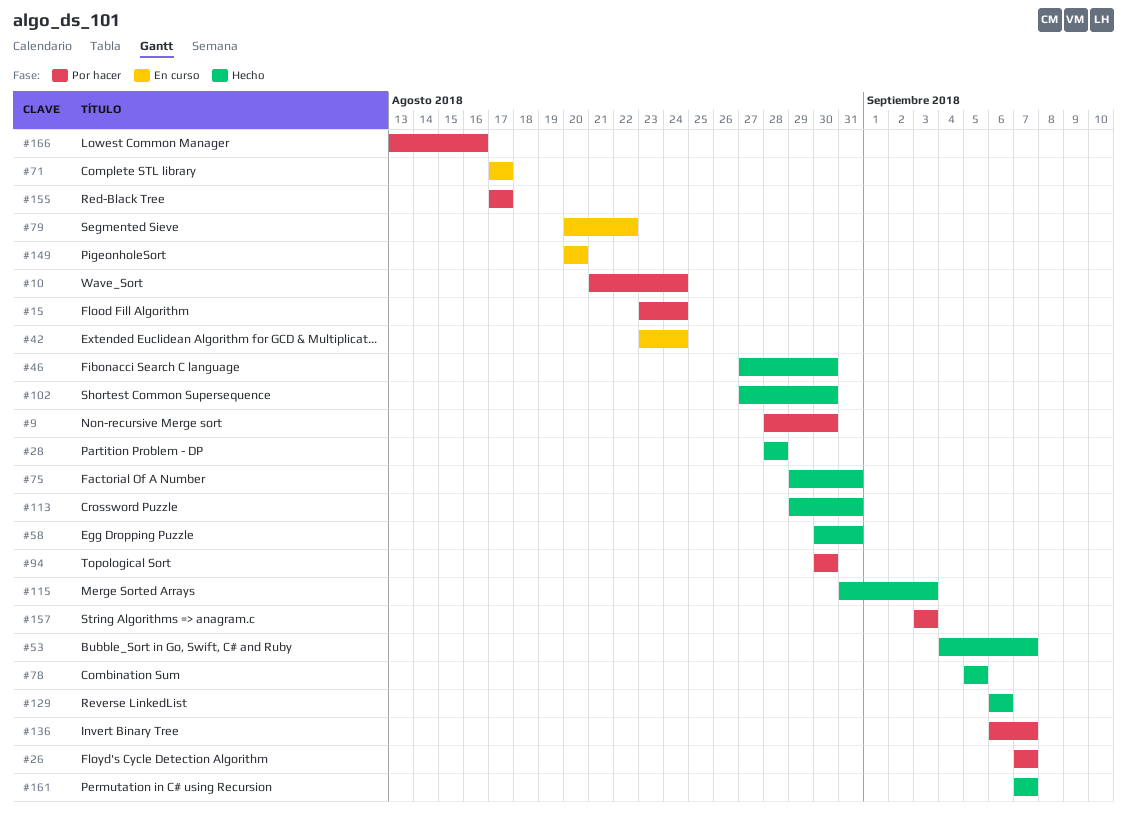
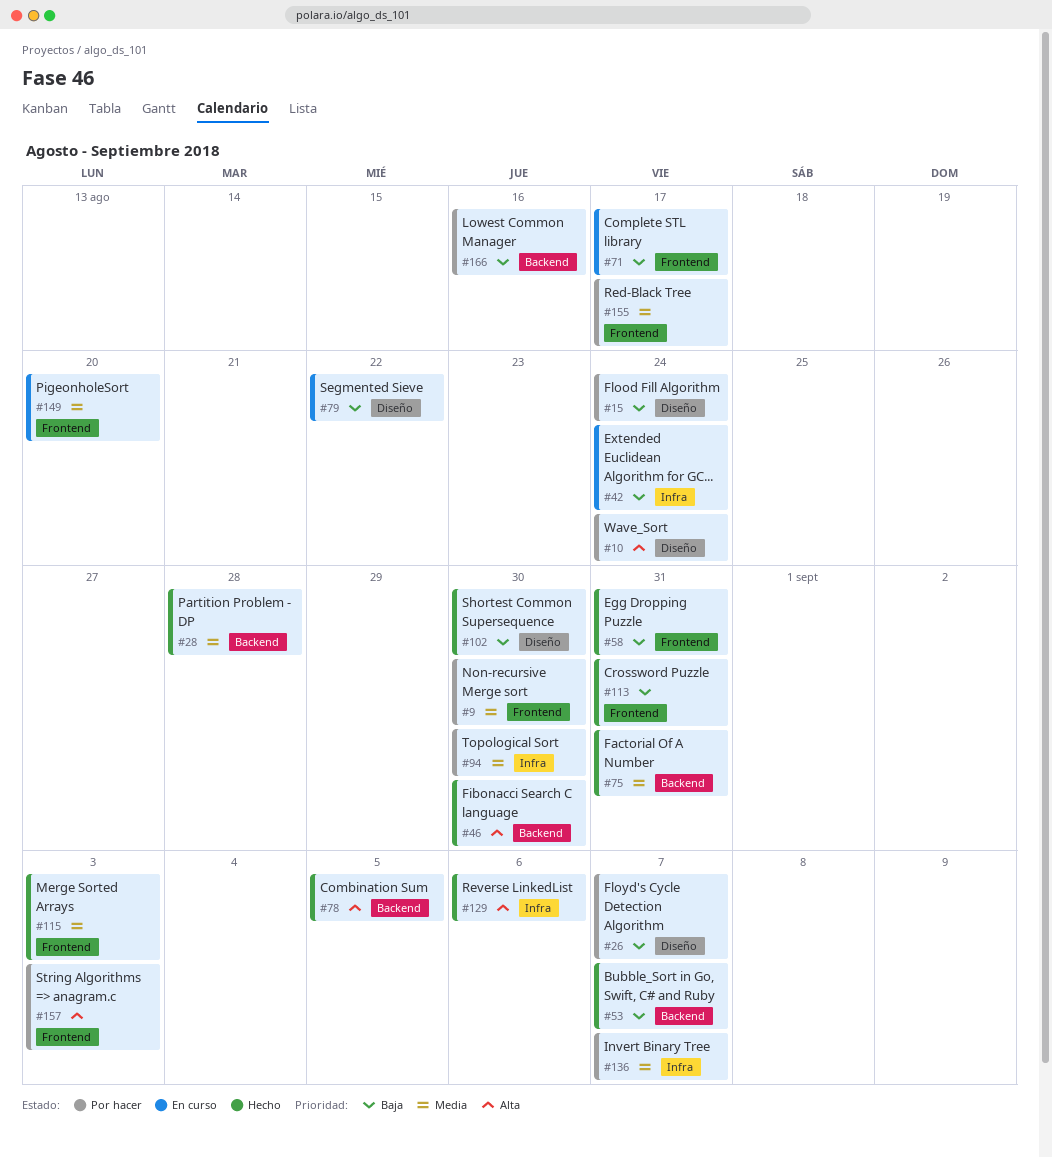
#161: present -> none

